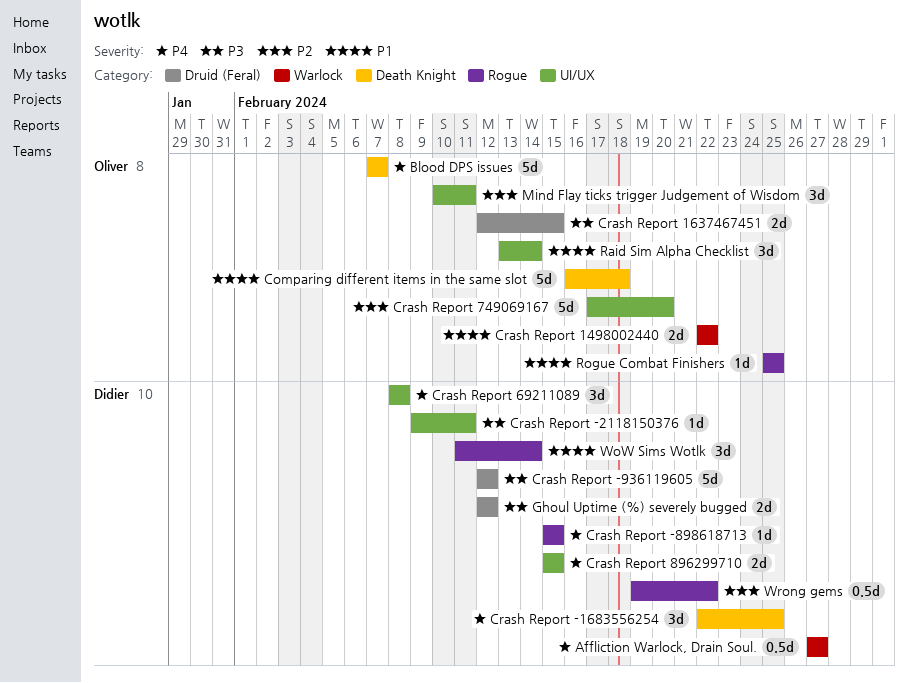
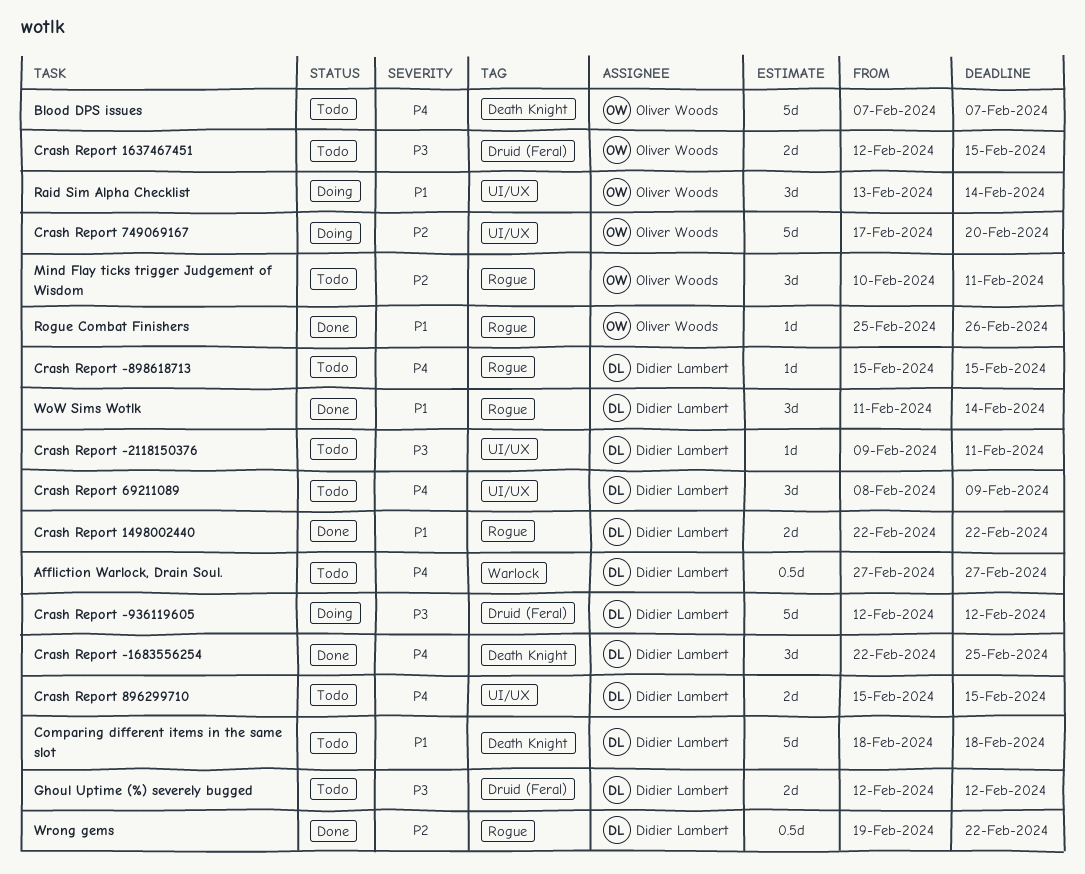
Comparing different items in the same slot, owner: Oliver Woods -> Didier Lambert
Comparing different items in the same slot, start: Feb 16 -> Feb 18
Crash Report 1498002440, owner: Oliver Woods -> Didier Lambert
Crash Report 1498002440, label: Warlock -> Rogue
Crash Report 69211089, due: Feb 8 -> Feb 9
Mind Flay ticks trigger Judgement of Wisdom, label: UI/UX -> Rogue
Rogue Combat Finishers, due: Feb 25 -> Feb 26

